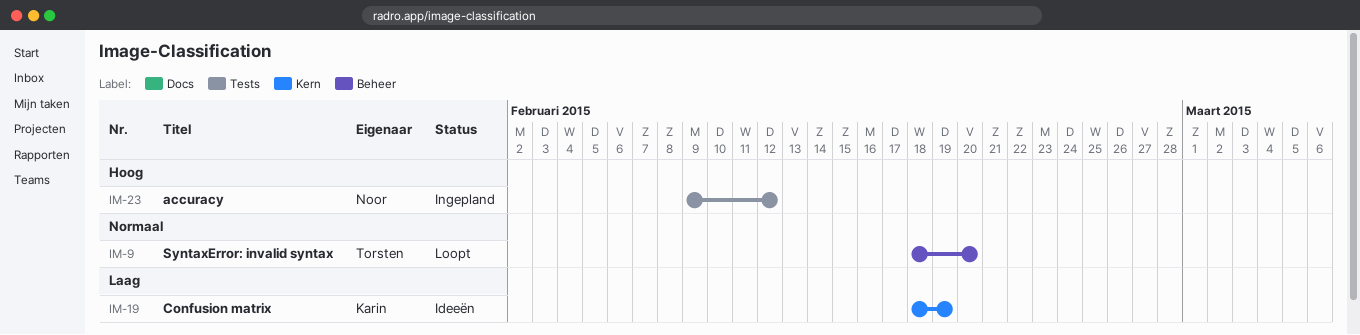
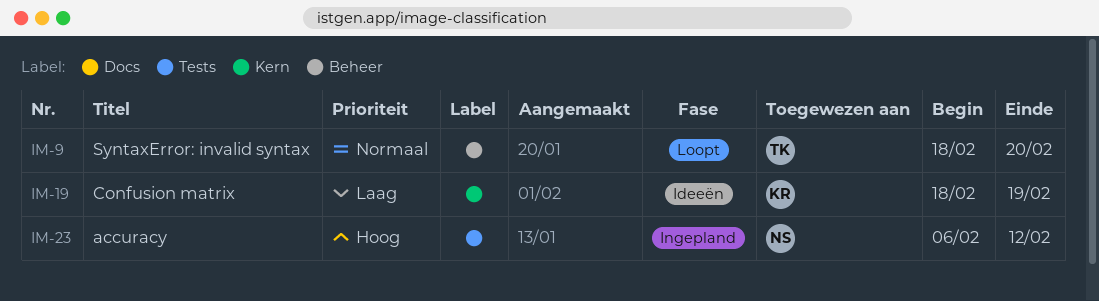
IM-23, start: Feb 9 -> Feb 6

